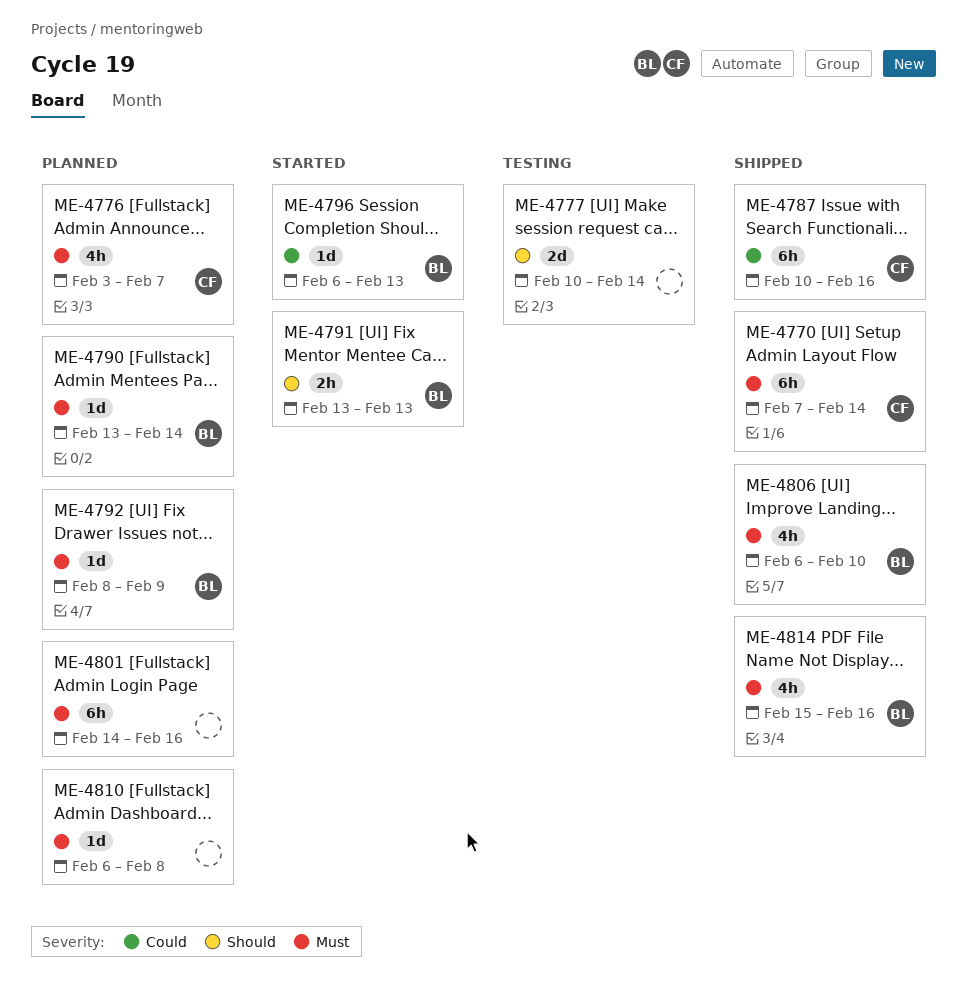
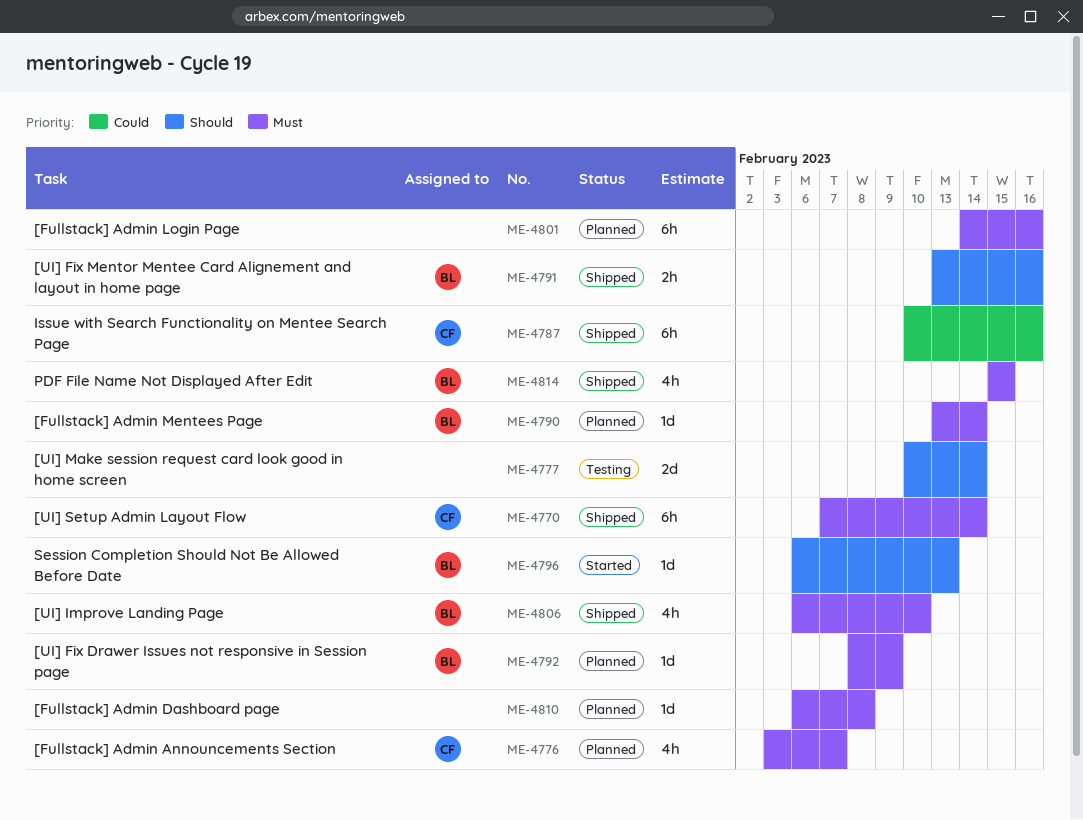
ME-4791, status: Started -> Shipped
ME-4791, due: Feb 13 -> Feb 16
ME-4796, priority: Could -> Should
ME-4814, due: Feb 16 -> Feb 15

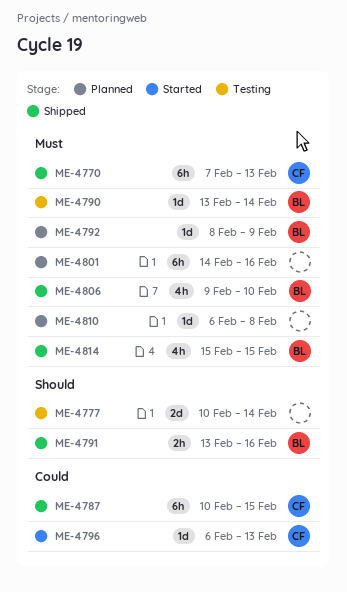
ME-4770, due: Feb 14 -> Feb 13
ME-4776: present -> none
ME-4787, due: Feb 16 -> Feb 15
ME-4790, status: Planned -> Testing
ME-4796, owner: BL -> CF
ME-4796, priority: Should -> Could
ME-4806, start: Feb 6 -> Feb 9

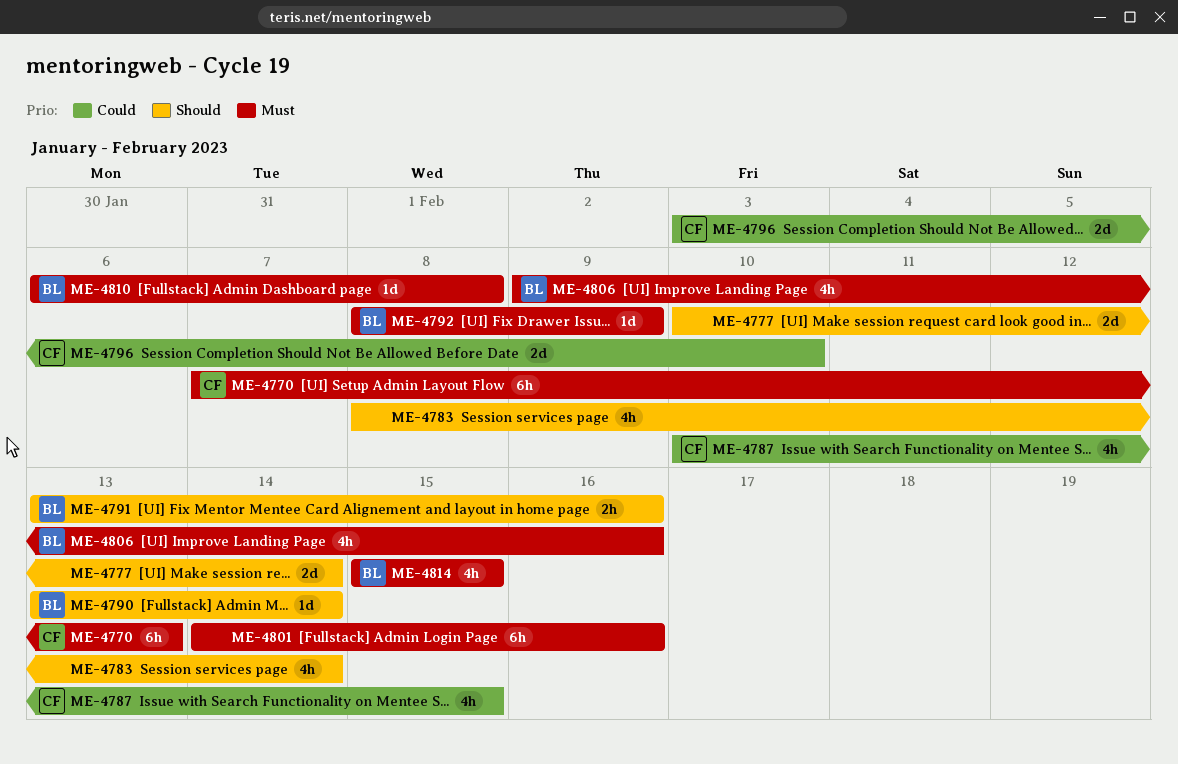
ME-4783: none -> present
ME-4787, estimate: 6h -> 4h
ME-4790, priority: Must -> Should
ME-4796, estimate: 1d -> 2d
ME-4796, start: Feb 6 -> Feb 3
ME-4796, due: Feb 13 -> Feb 10
ME-4806, due: Feb 10 -> Feb 16
ME-4810, owner: none -> BL

